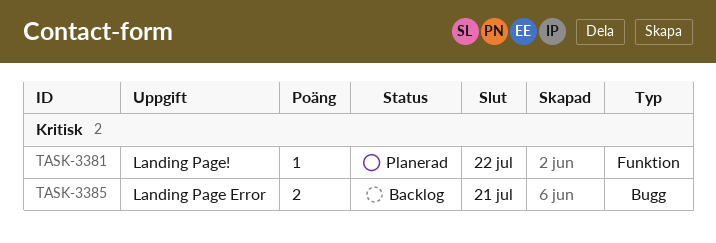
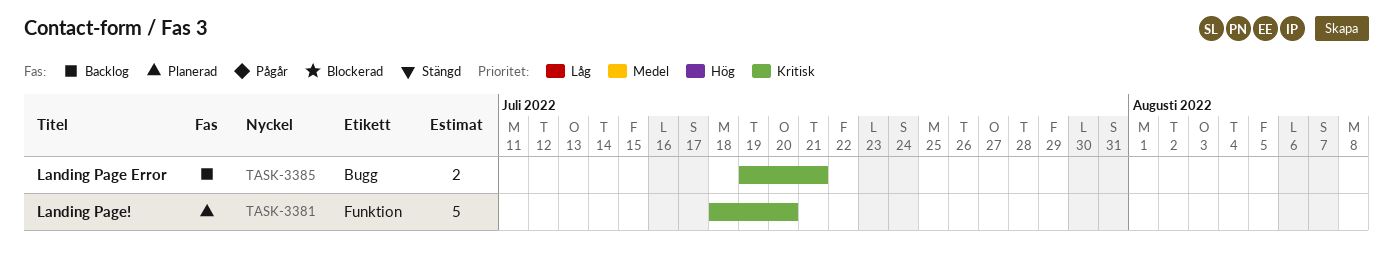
TASK-3381, estimate: 1 -> 5
TASK-3381, due: Jul 22 -> Jul 20

